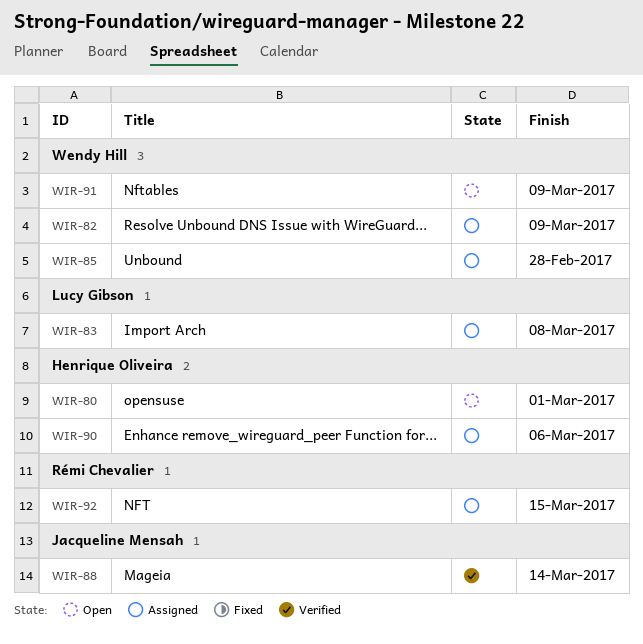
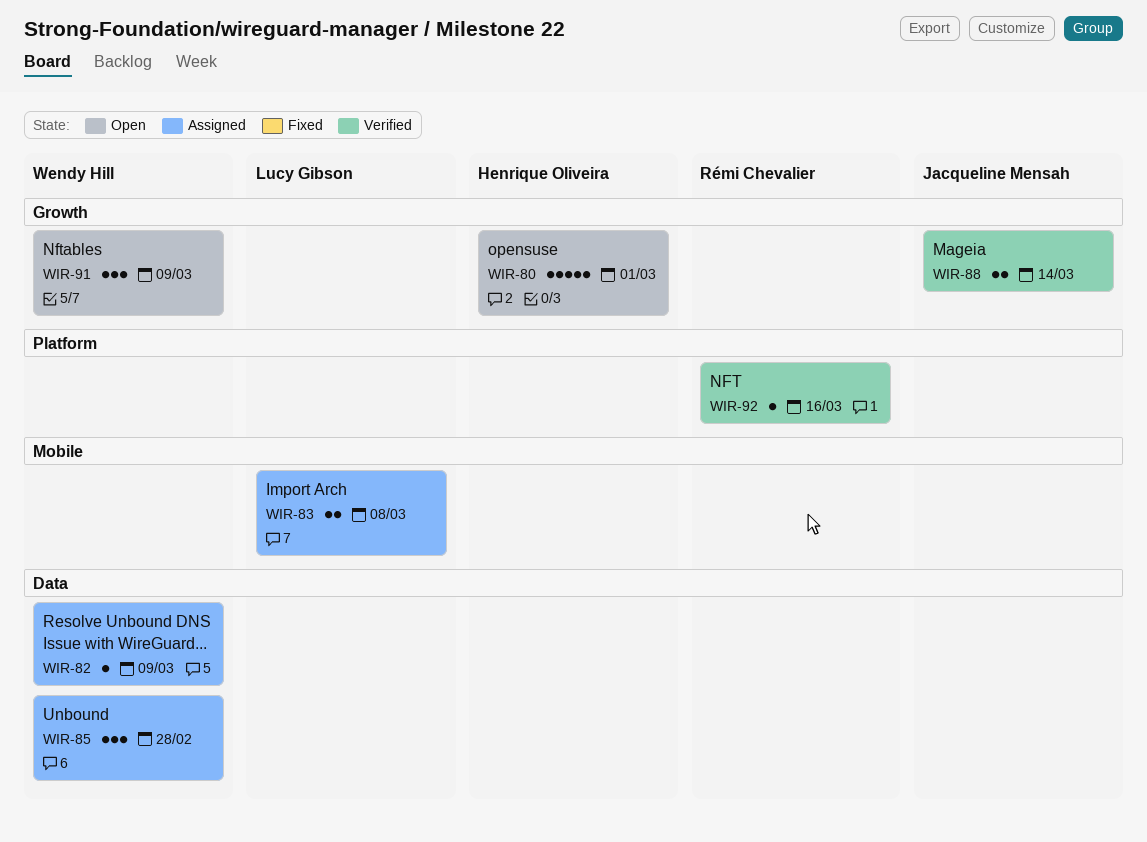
WIR-90: present -> none
WIR-92, status: Assigned -> Verified
WIR-92, due: Mar 15 -> Mar 16

